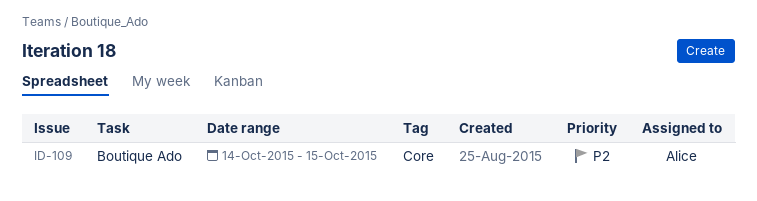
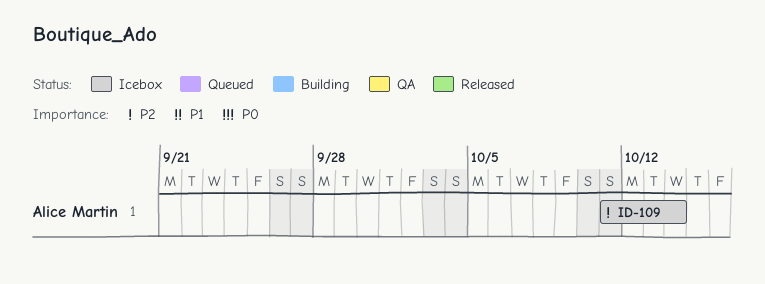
ID-109, start: Oct 14 -> Oct 11
ID-109, due: Oct 15 -> Oct 14

